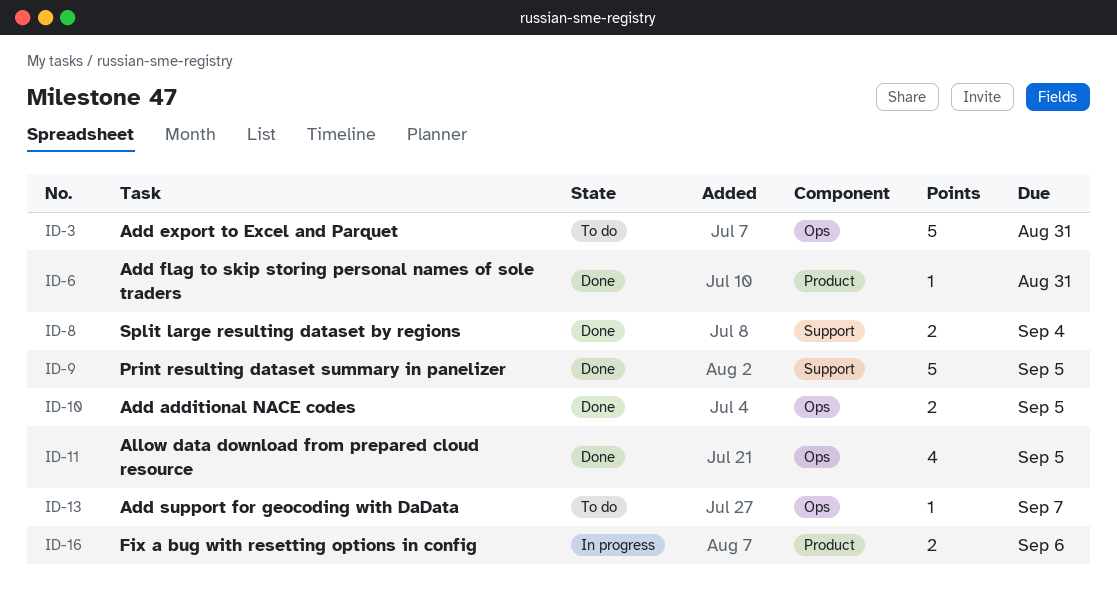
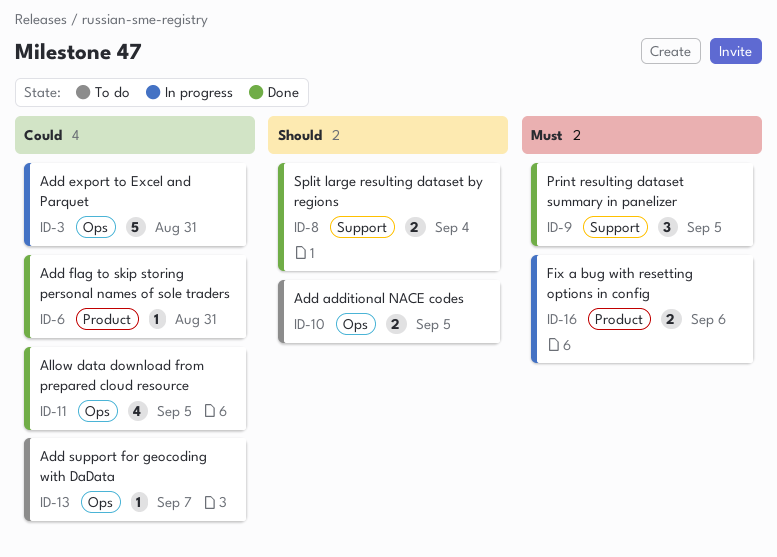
ID-3, status: To do -> In progress
ID-9, estimate: 5 -> 3
ID-10, status: Done -> To do

